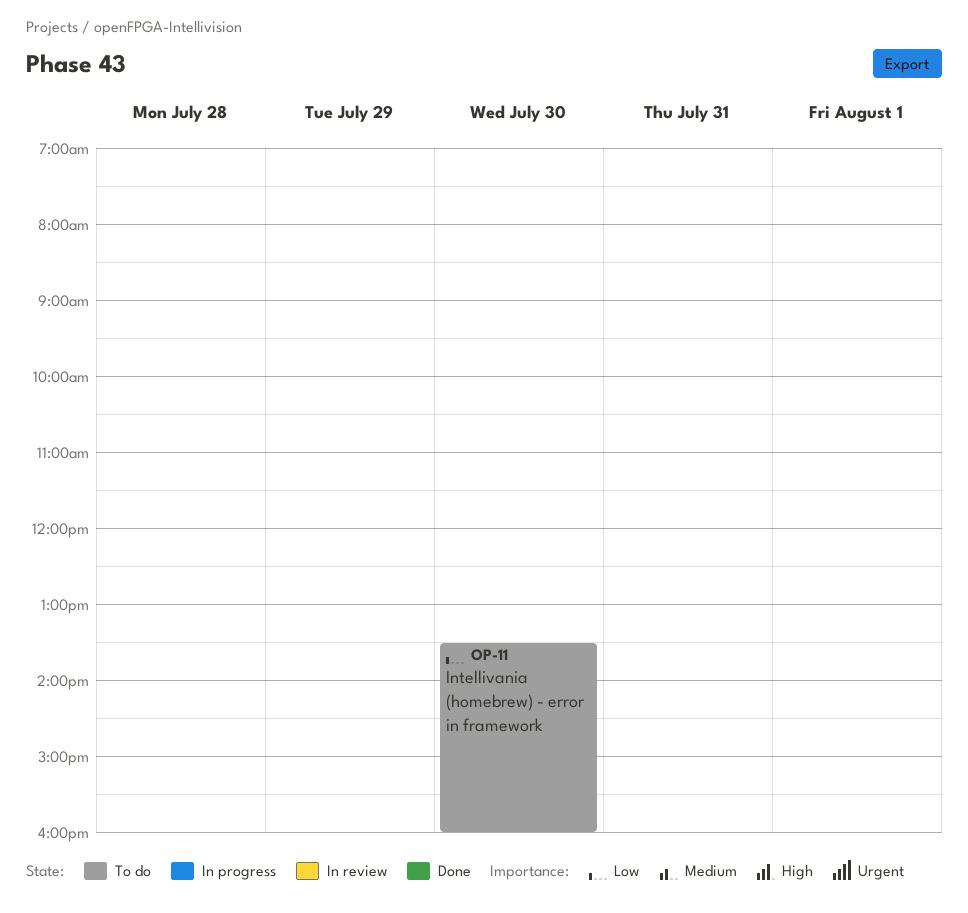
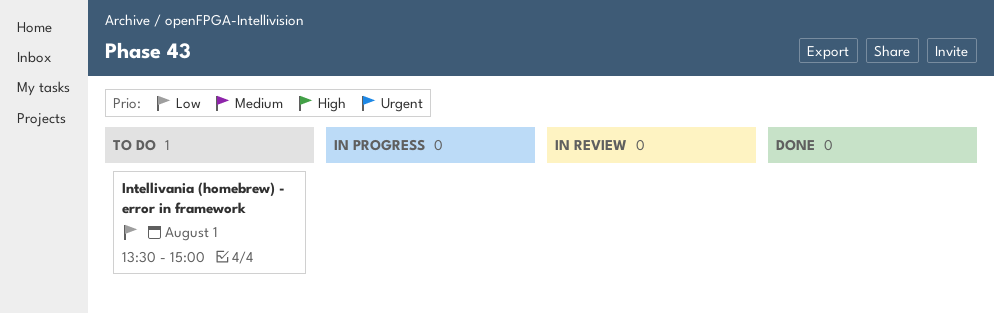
Intellivania (homebrew) - error in framework, day: Jul 30 -> Aug 1
Intellivania (homebrew) - error in framework, ends: 16:00 -> 15:00

